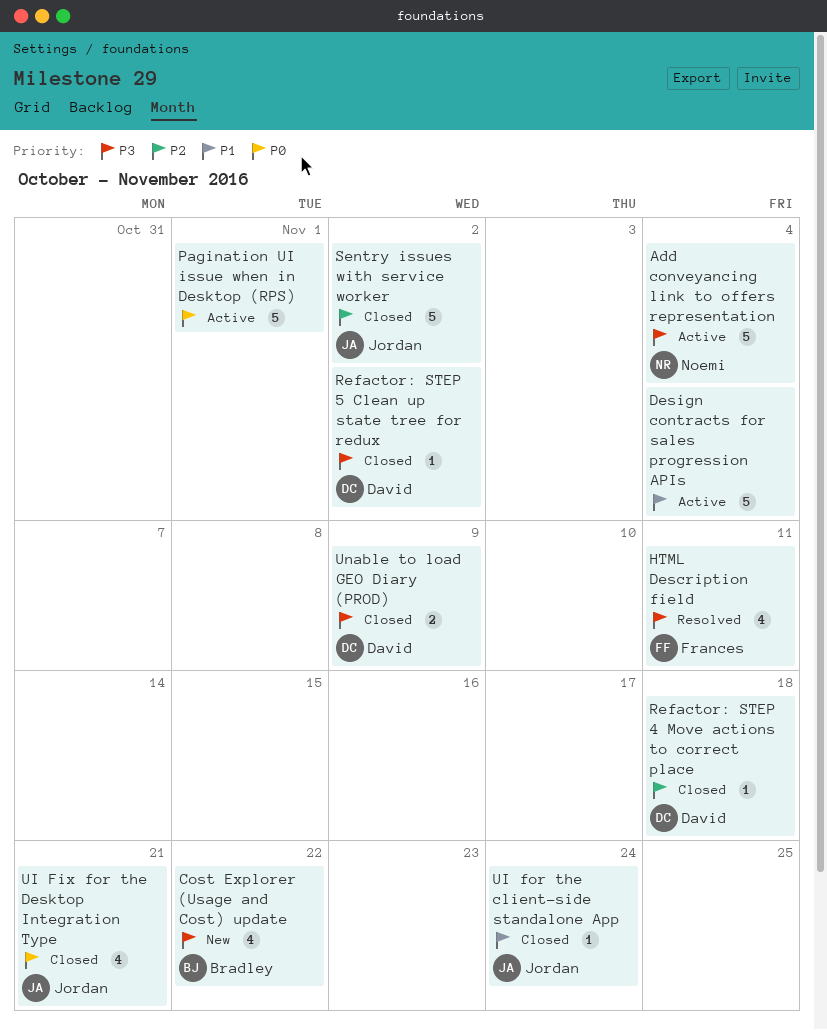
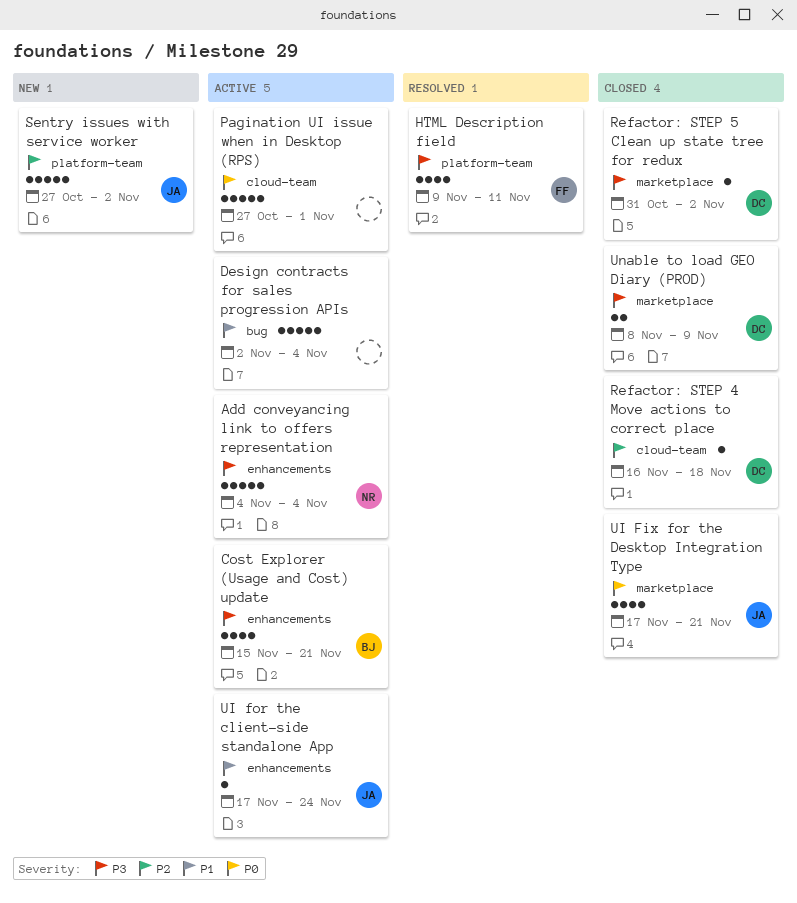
Cost Explorer (Usage and Cost) update, status: New -> Active
Cost Explorer (Usage and Cost) update, due: Nov 22 -> Nov 21
Sentry issues with service worker, status: Closed -> New
UI for the client-side standalone App, status: Closed -> Active

